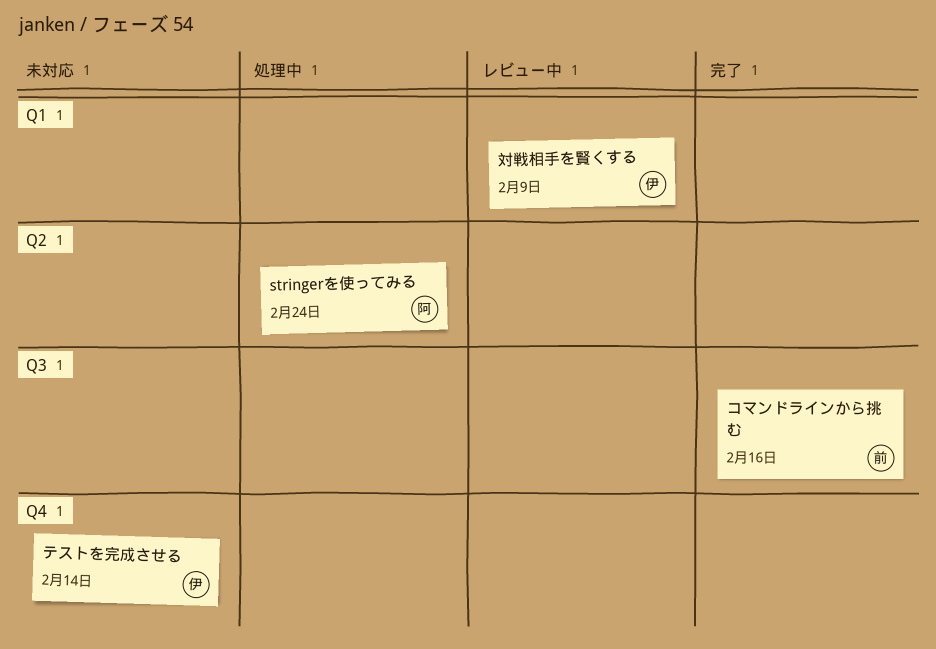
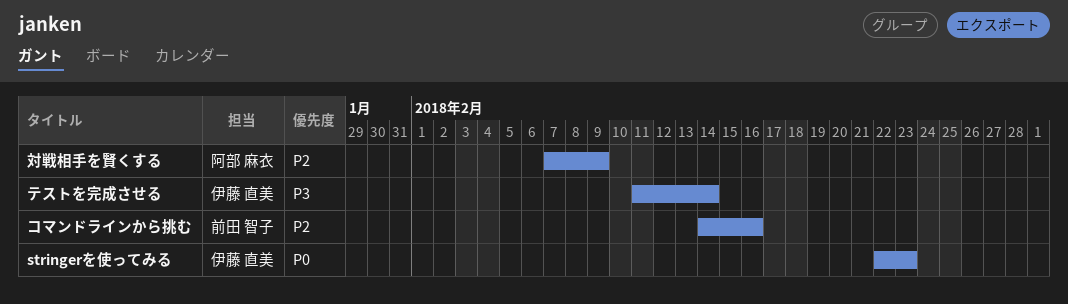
stringerを使ってみる, owner: 阿部 麻衣 -> 伊藤 直美
stringerを使ってみる, due: Feb 24 -> Feb 23
対戦相手を賢くする, owner: 伊藤 直美 -> 阿部 麻衣

